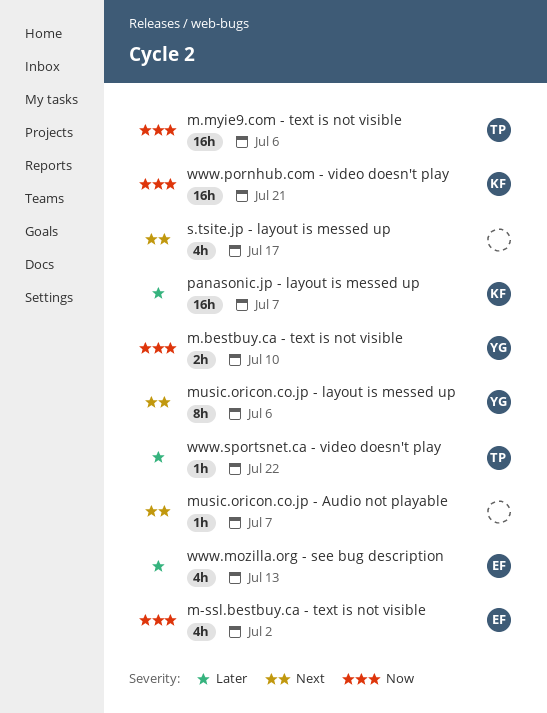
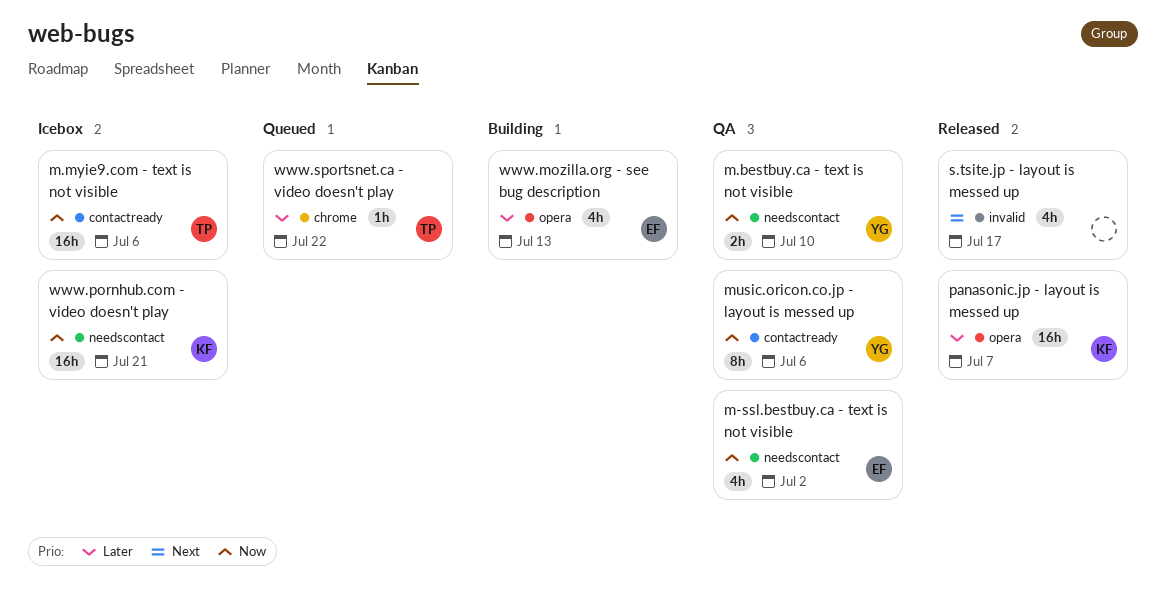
music.oricon.co.jp - Audio not playable: present -> none
music.oricon.co.jp - layout is messed up, priority: Next -> Now

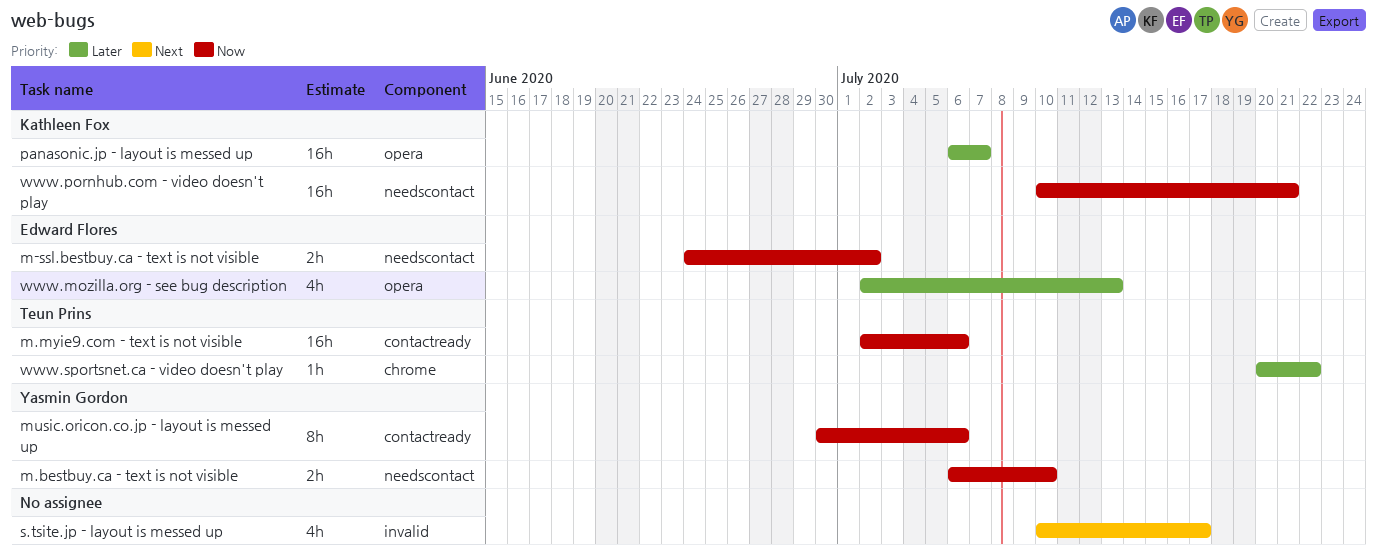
m-ssl.bestbuy.ca - text is not visible, estimate: 4h -> 2h

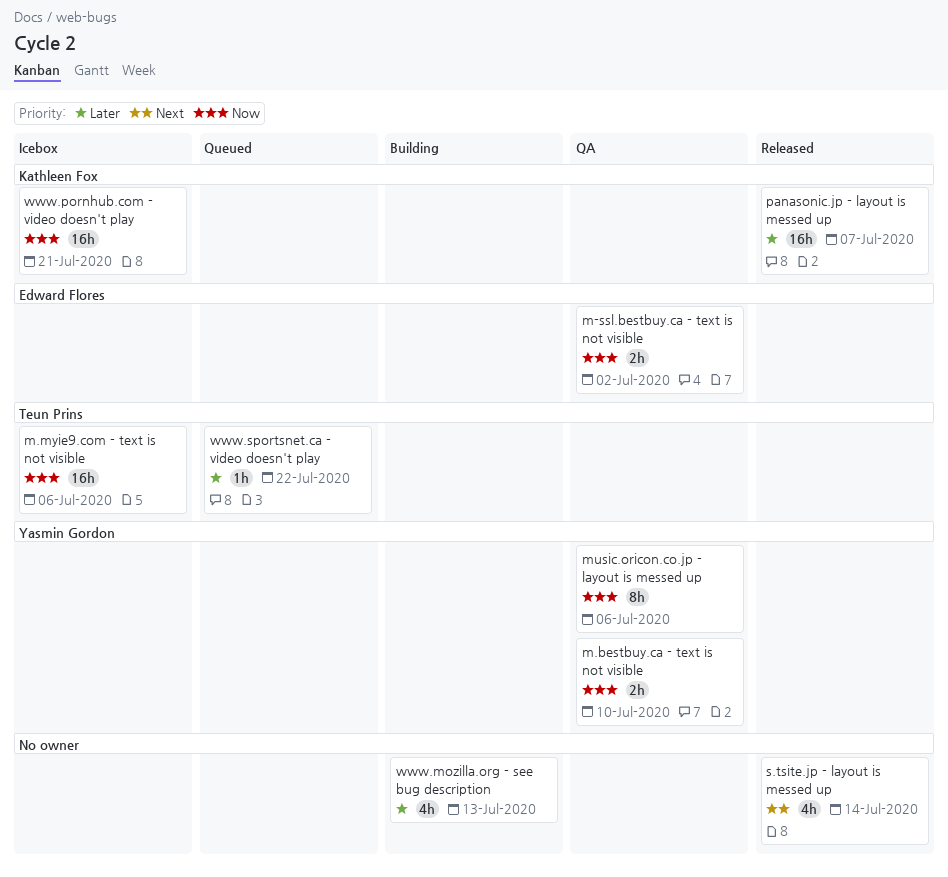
s.tsite.jp - layout is messed up, due: Jul 17 -> Jul 14
www.mozilla.org - see bug description, owner: Edward Flores -> none

